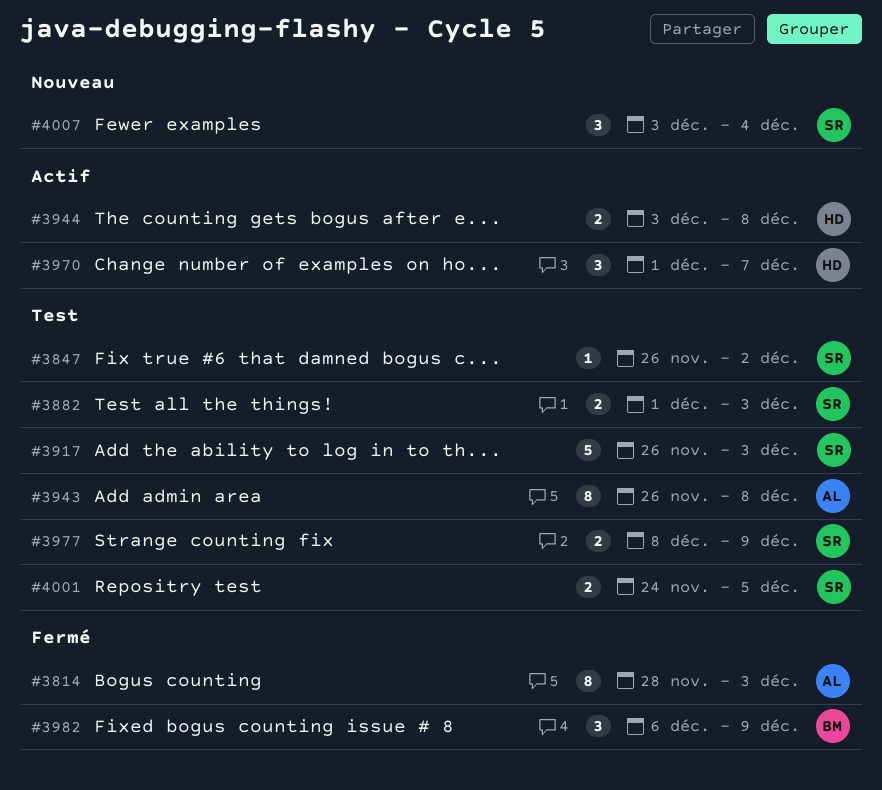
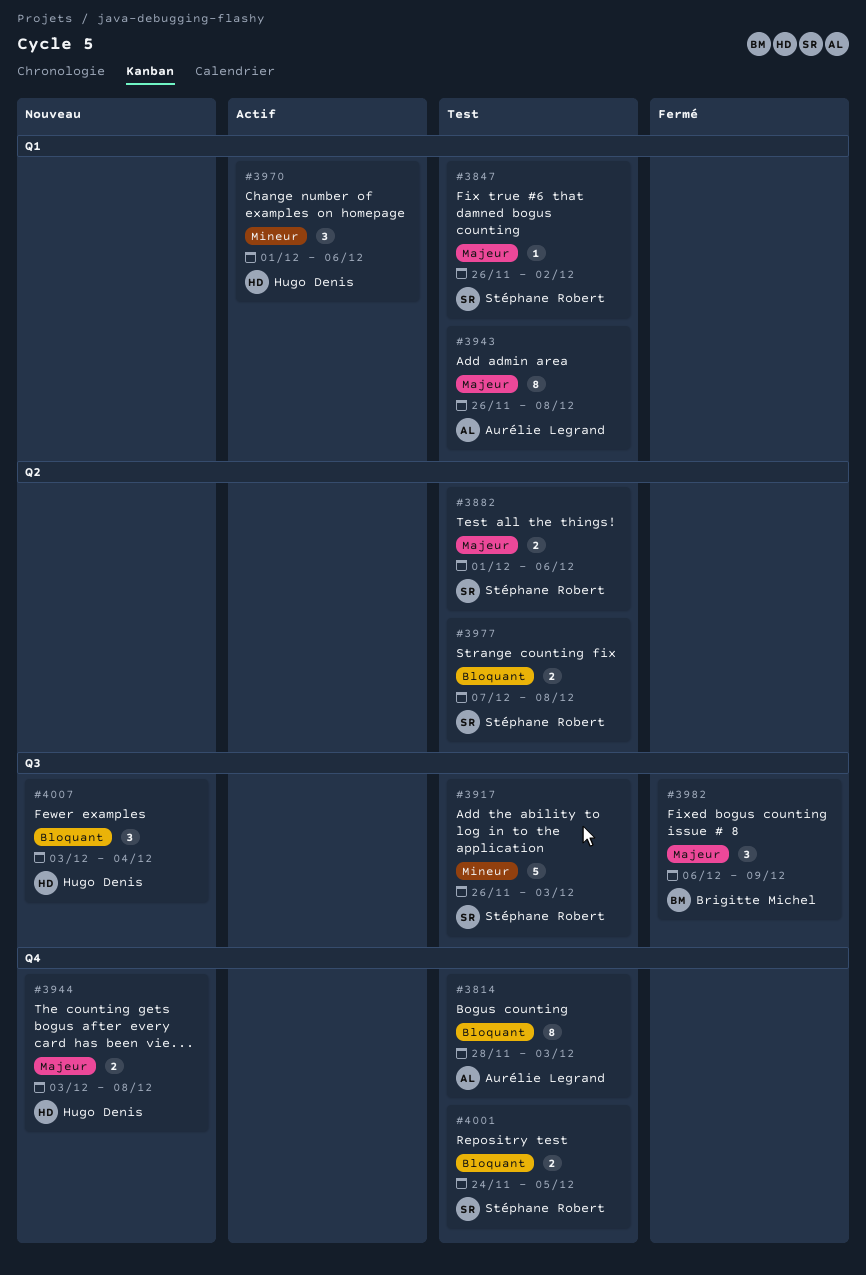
#3814, status: Fermé -> Test
#3882, due: Dec 3 -> Dec 6
#3944, status: Actif -> Nouveau
#3970, due: Dec 7 -> Dec 6
#3977, start: Dec 8 -> Dec 7
#3977, due: Dec 9 -> Dec 8
#4007, owner: Stéphane Robert -> Hugo Denis

